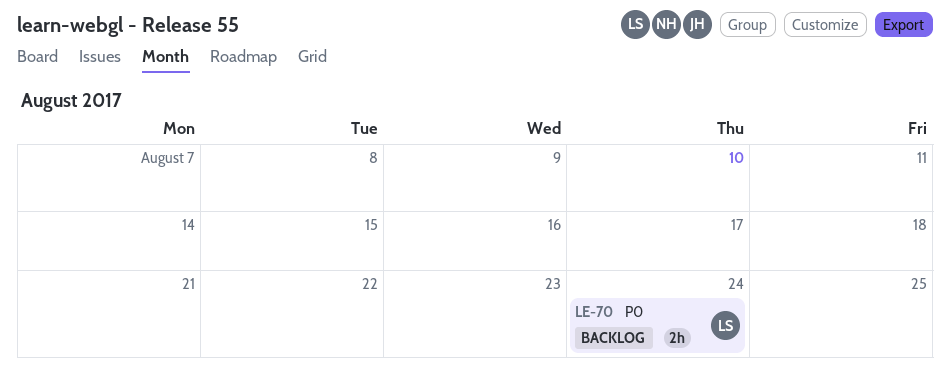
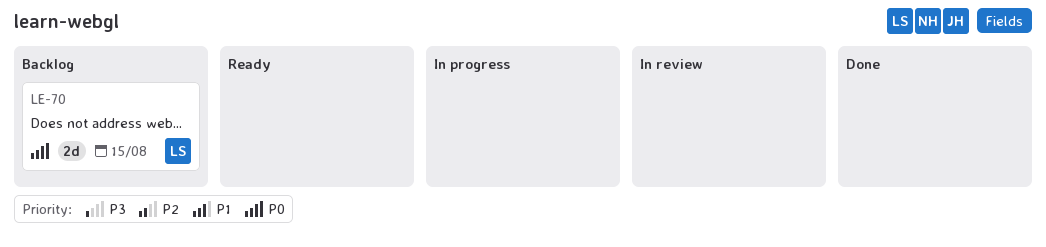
LE-70, estimate: 2h -> 2d
LE-70, due: Aug 24 -> Aug 15

